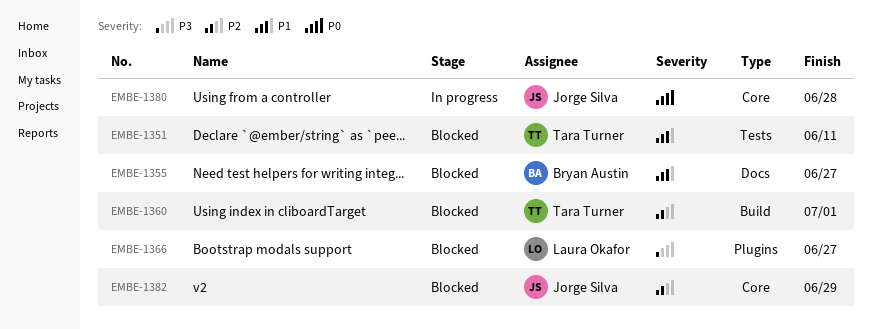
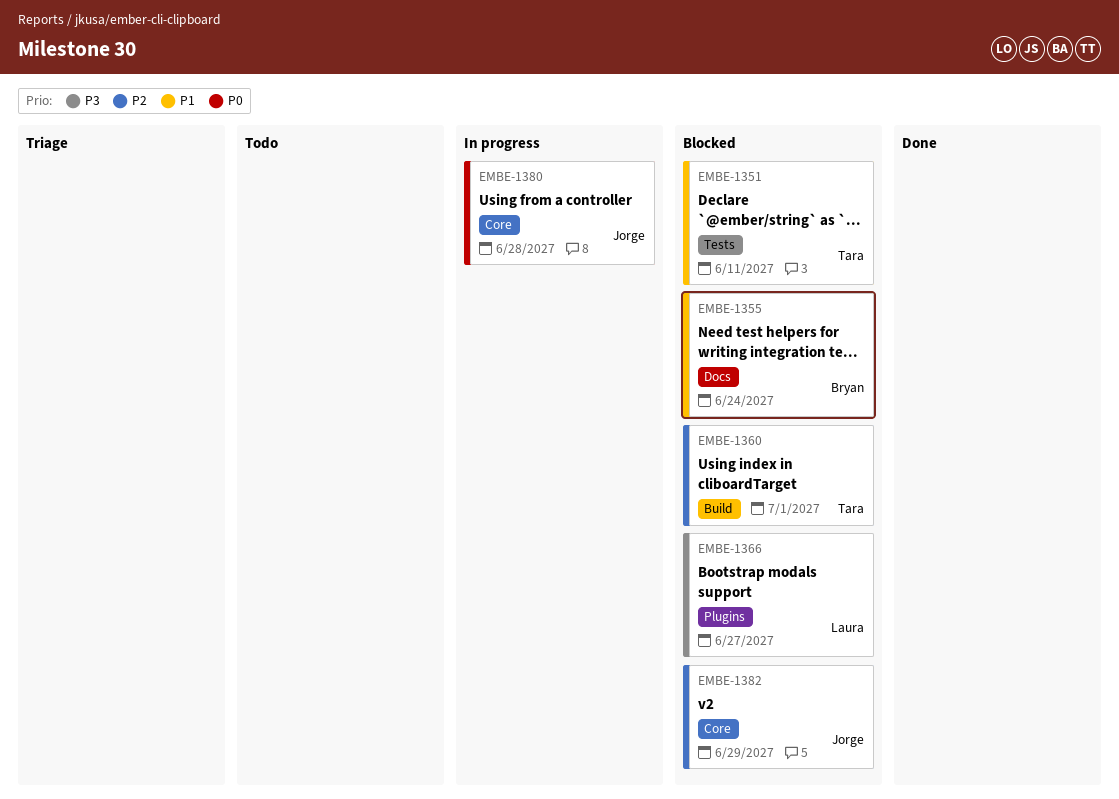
EMBE-1355, due: Jun 27 -> Jun 24

